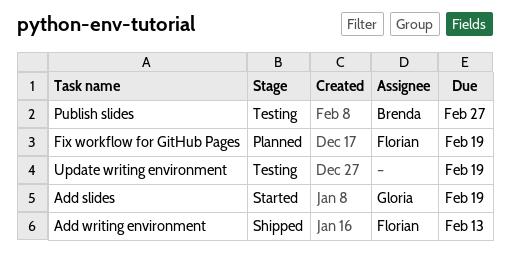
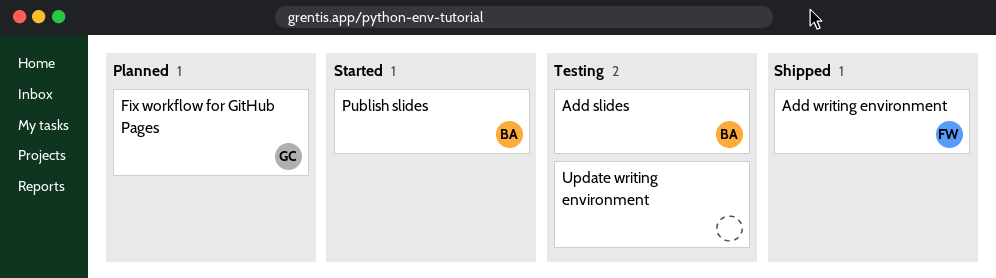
Add slides, status: Started -> Testing
Add slides, owner: Gloria -> Brenda
Fix workflow for GitHub Pages, owner: Florian -> Gloria
Publish slides, status: Testing -> Started

